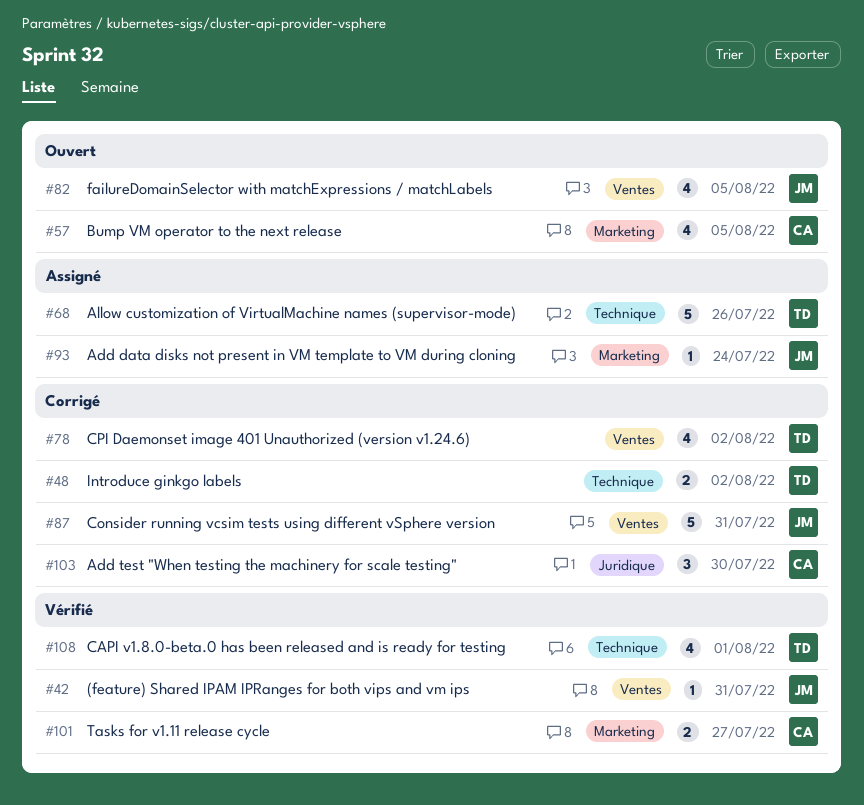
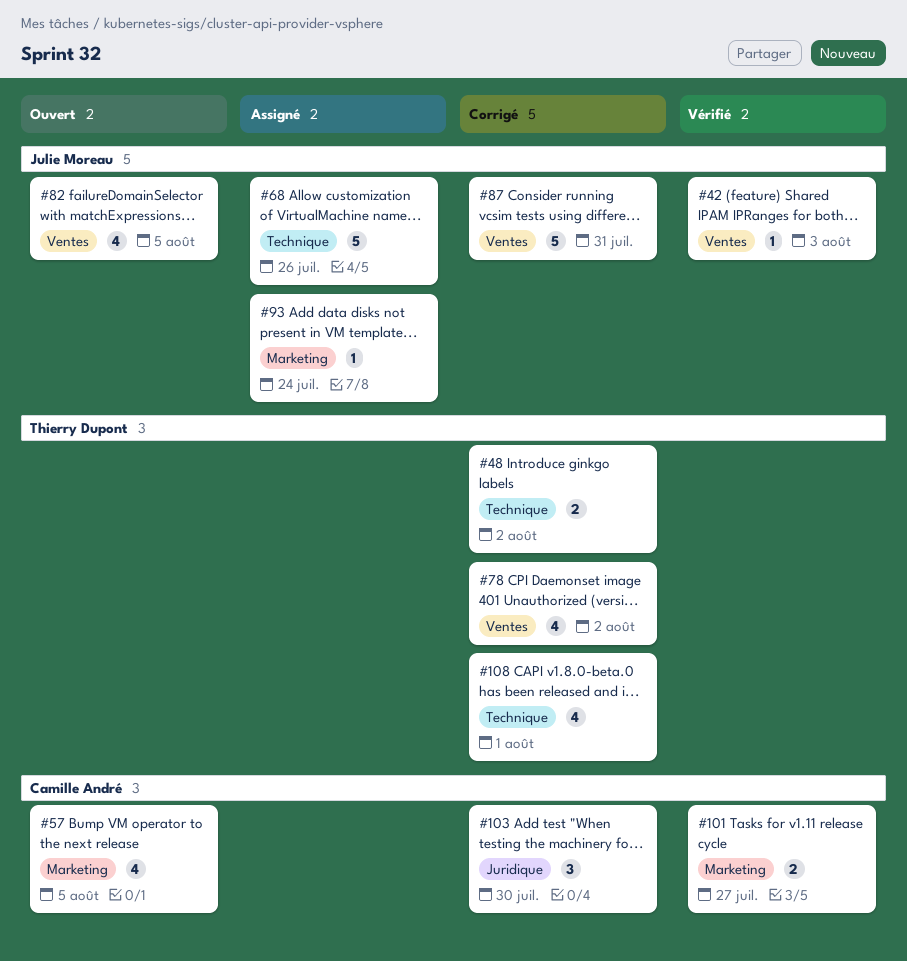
#42, due: Jul 31 -> Aug 3
#68, owner: Thierry Dupont -> Julie Moreau
#108, status: Vérifié -> Corrigé

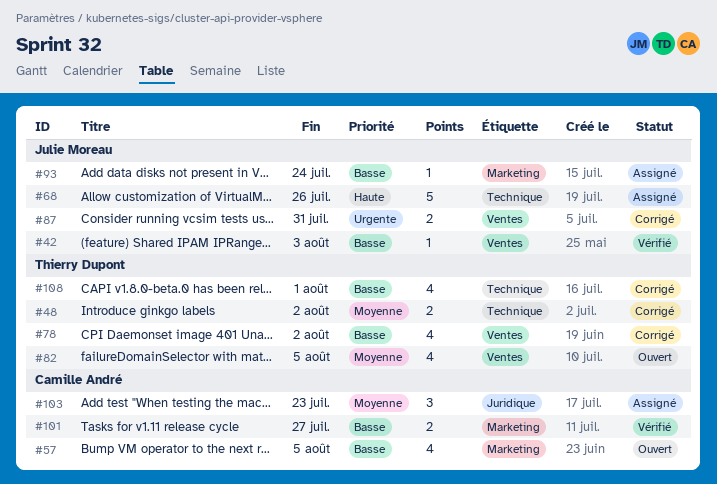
#82, owner: Julie Moreau -> Thierry Dupont
#87, estimate: 5 -> 2
#103, status: Corrigé -> Assigné
#103, due: Jul 30 -> Jul 23

